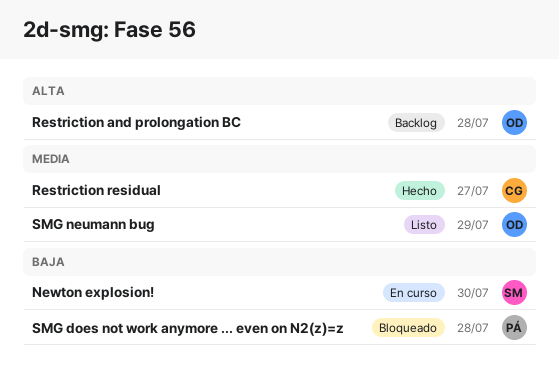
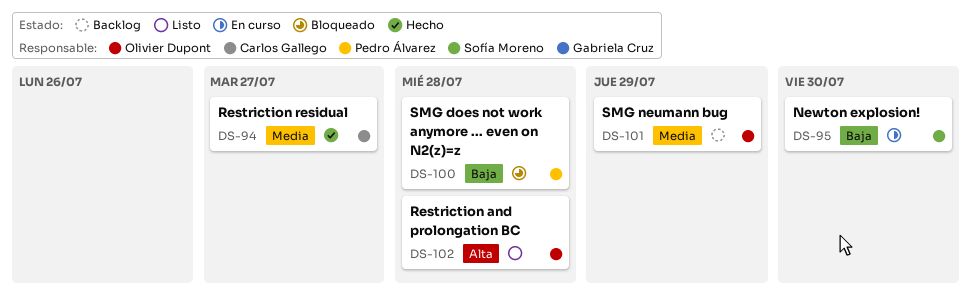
Restriction and prolongation BC, status: Backlog -> Listo
SMG neumann bug, status: Listo -> Backlog

